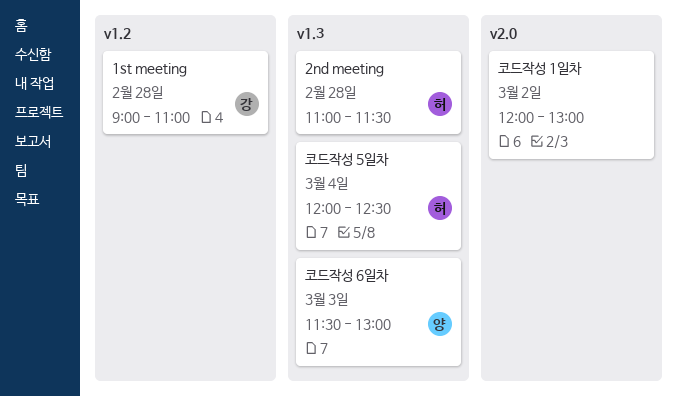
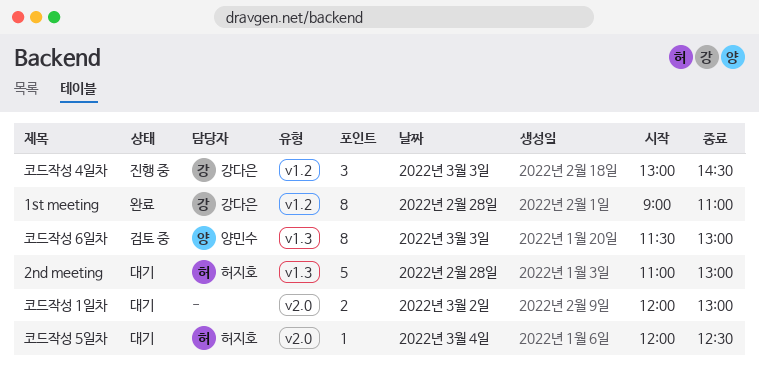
2nd meeting, ends: 11:30 -> 13:00
코드작성 4일차: none -> present
코드작성 5일차, label: v1.3 -> v2.0

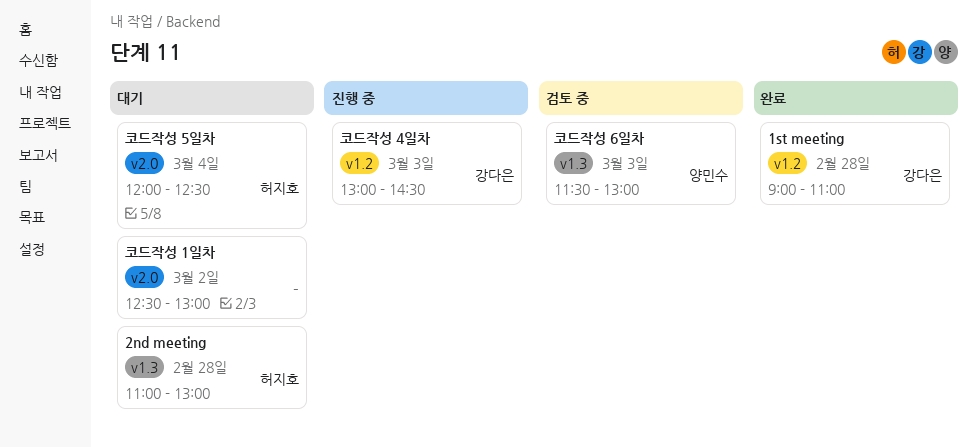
코드작성 1일차, begins: 12:00 -> 12:30

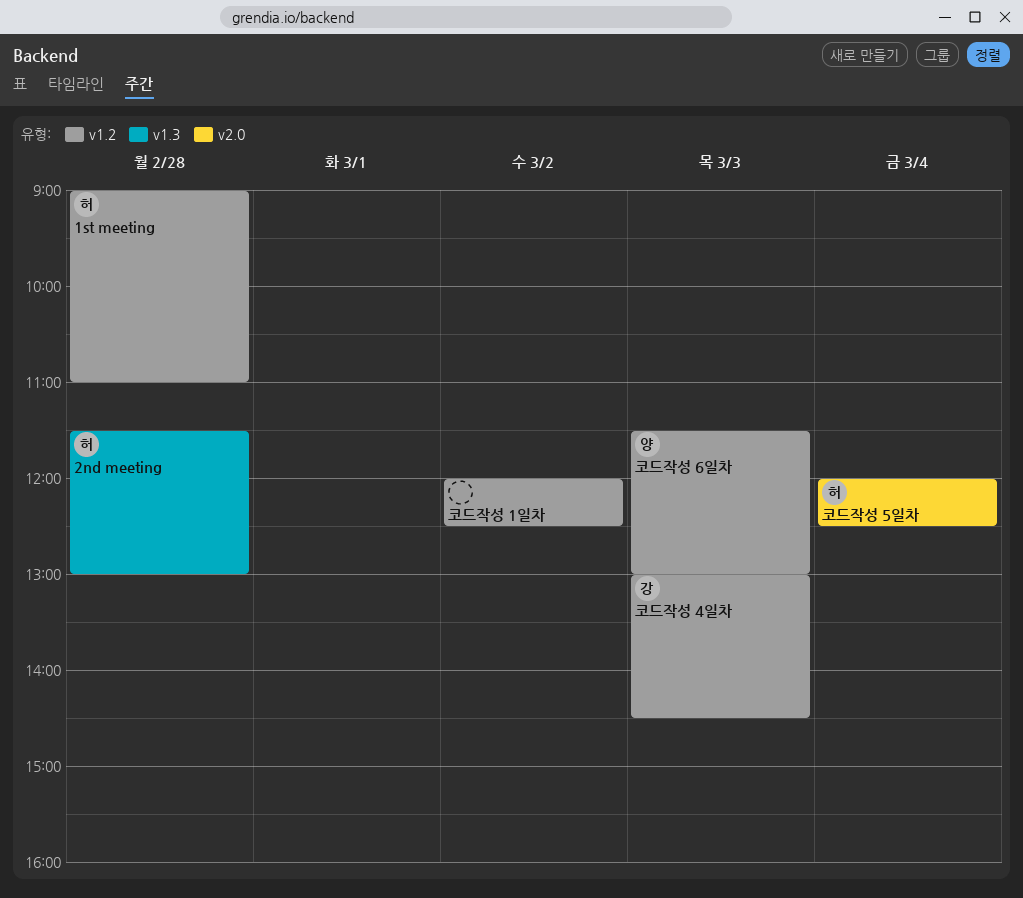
1st meeting, owner: 강다은 -> 허지호
2nd meeting, begins: 11:00 -> 11:30
코드작성 1일차, label: v2.0 -> v1.2
코드작성 1일차, begins: 12:30 -> 12:00
코드작성 1일차, ends: 13:00 -> 12:30
코드작성 6일차, label: v1.3 -> v1.2

